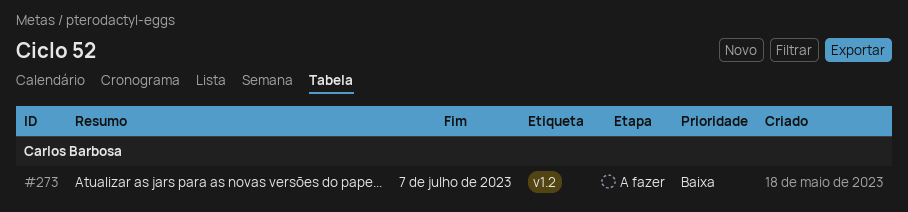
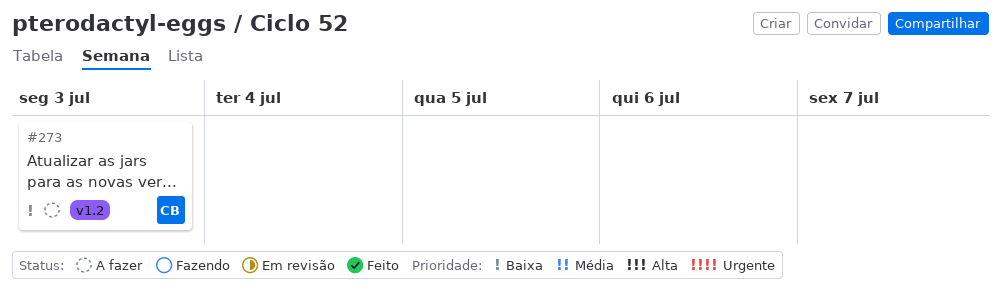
#273, due: Jul 7 -> Jul 3

